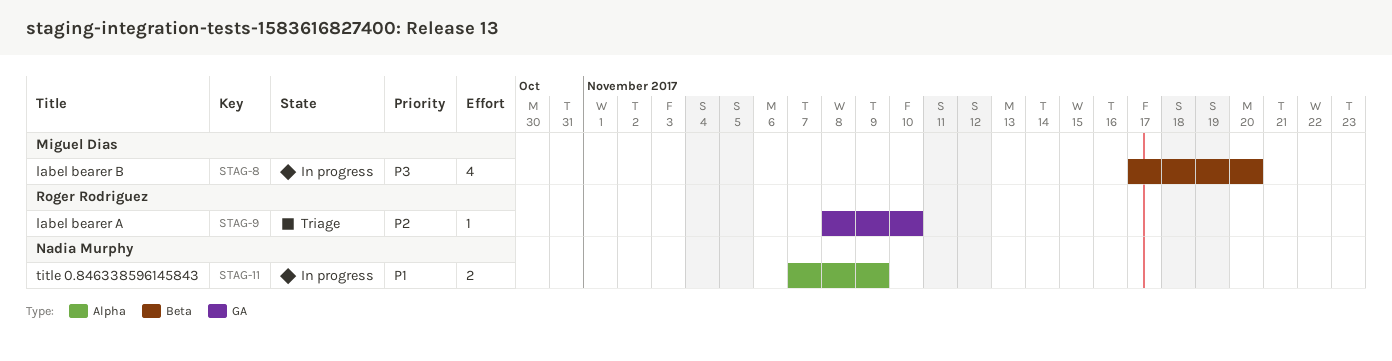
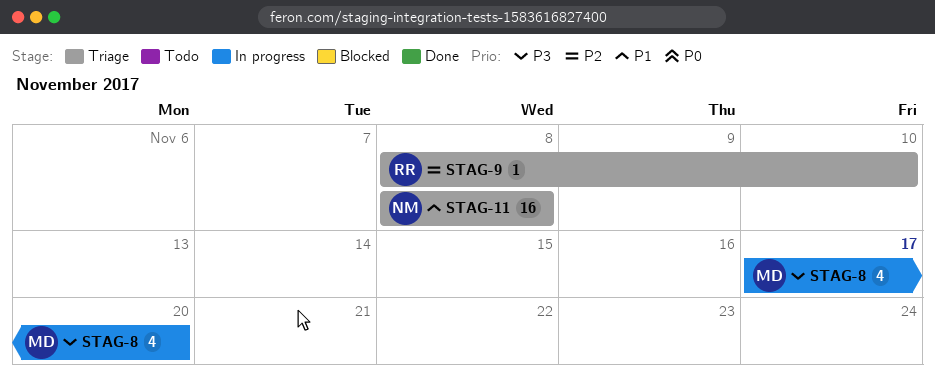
STAG-11, status: In progress -> Triage
STAG-11, estimate: 2 -> 16
STAG-11, start: Nov 7 -> Nov 8
STAG-11, due: Nov 9 -> Nov 8

